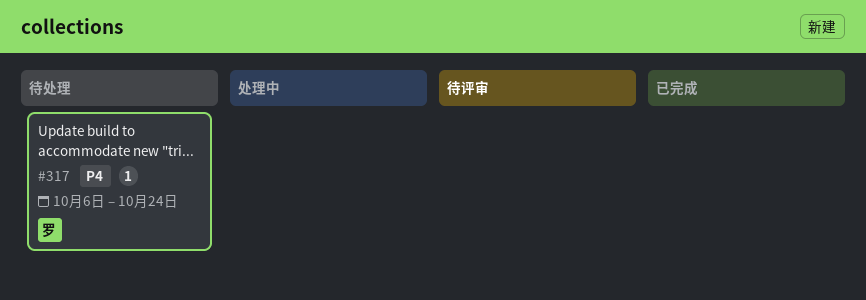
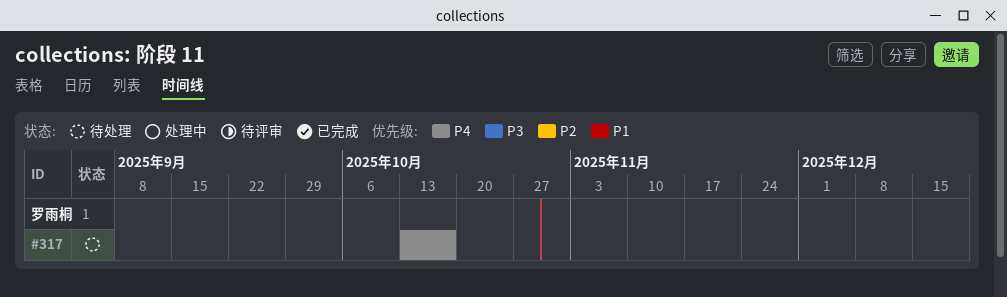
#317, start: Oct 6 -> Oct 13
#317, due: Oct 24 -> Oct 17

